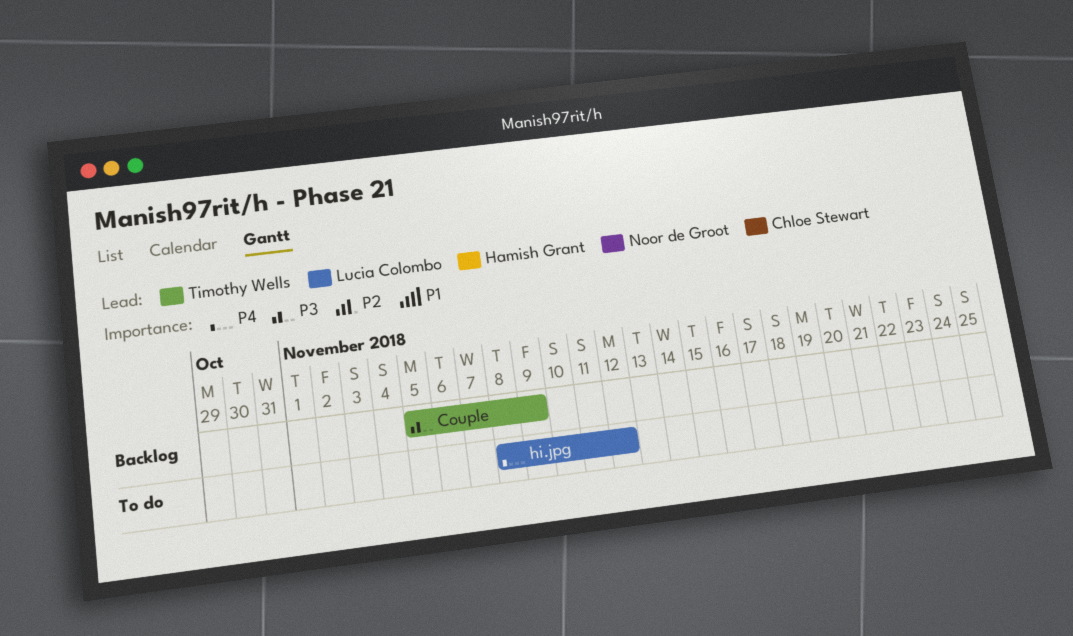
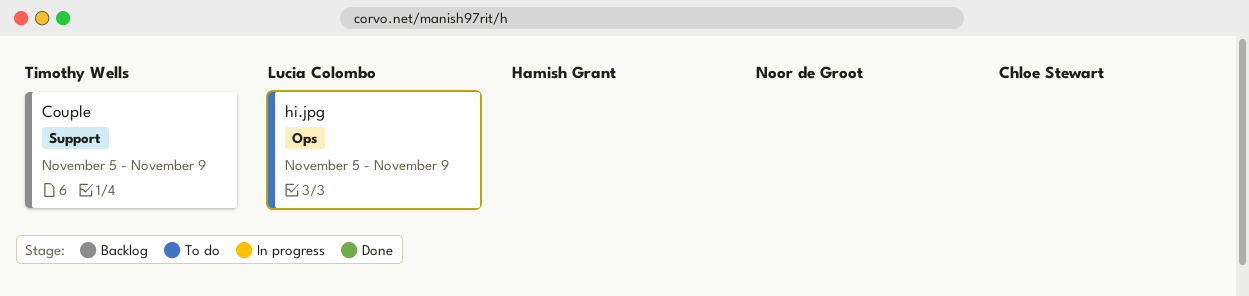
hi.jpg, start: Nov 8 -> Nov 5
hi.jpg, due: Nov 12 -> Nov 9

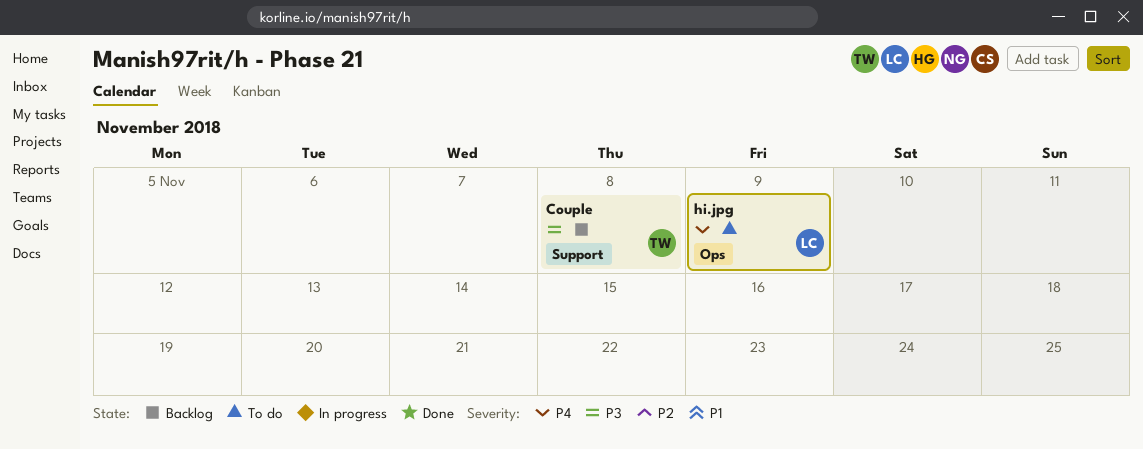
Couple, due: Nov 9 -> Nov 8

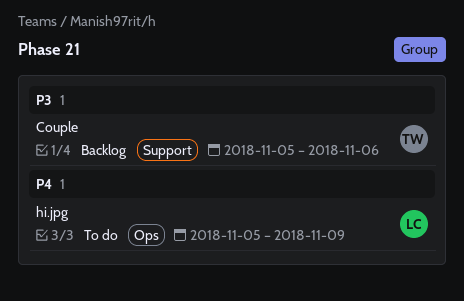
Couple, due: Nov 8 -> Nov 6

